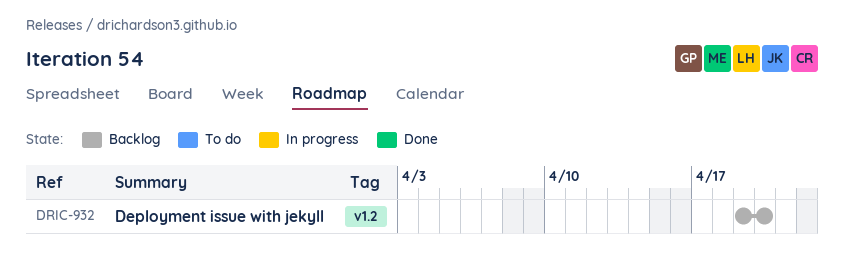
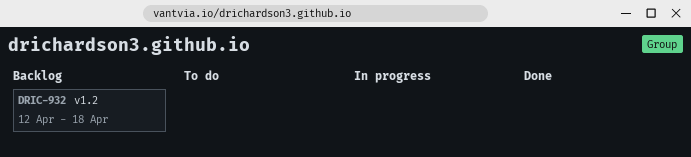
DRIC-932, start: Apr 19 -> Apr 12
DRIC-932, due: Apr 20 -> Apr 18

